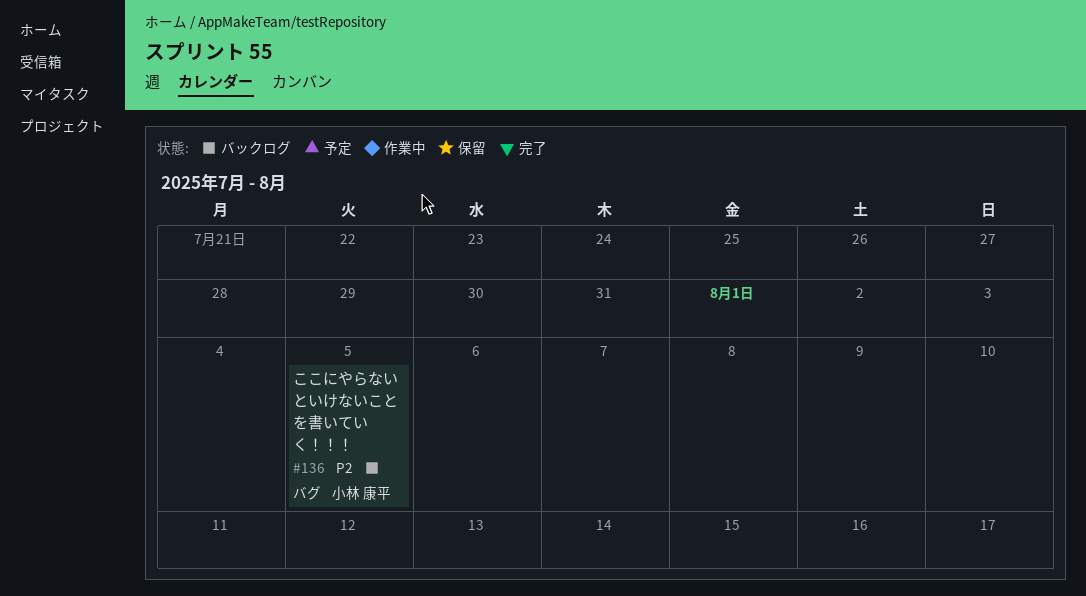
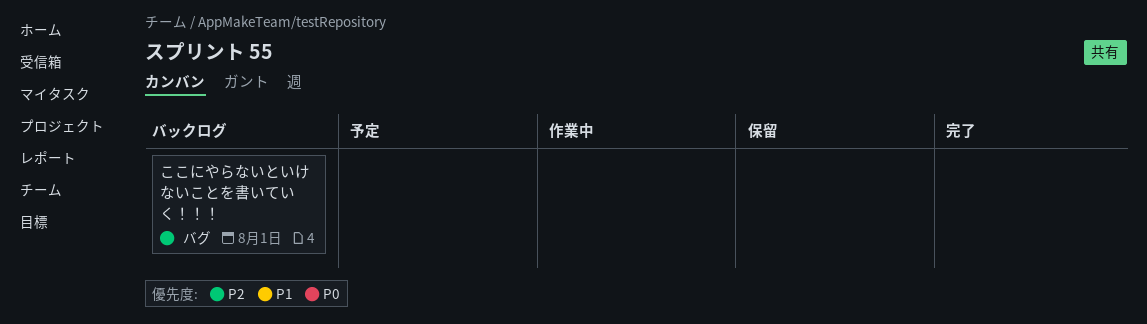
ここにやらないといけないことを書いていく！！！, due: Aug 5 -> Aug 1

